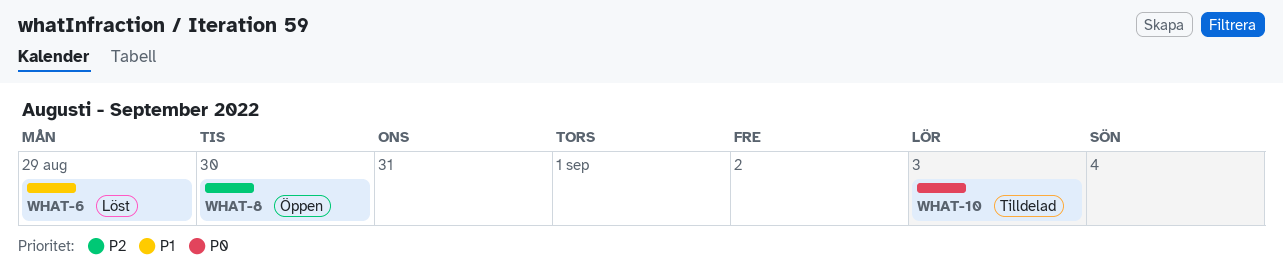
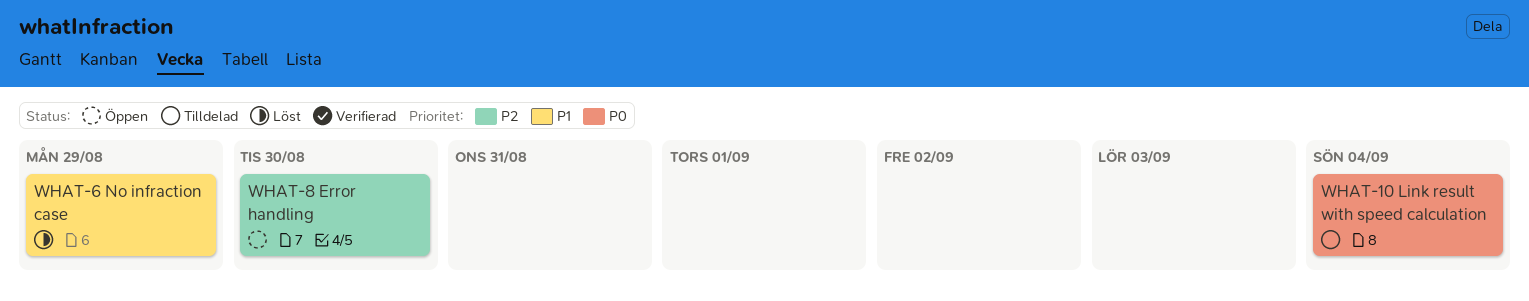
WHAT-10, due: Sep 3 -> Sep 4

